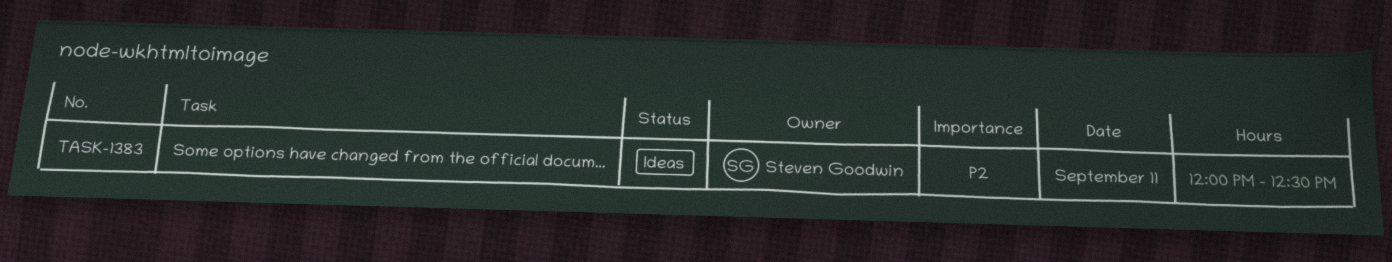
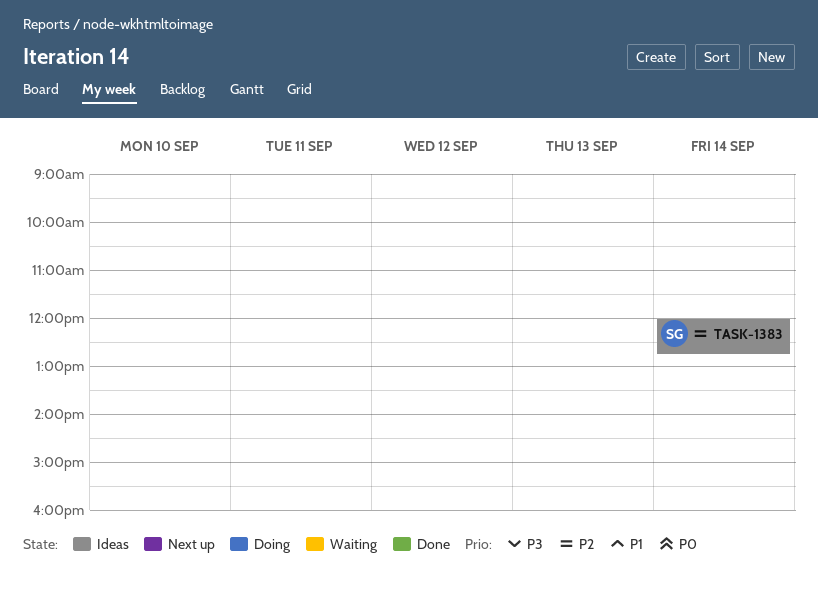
TASK-1383, day: Sep 11 -> Sep 14
TASK-1383, ends: 12:30 -> 12:45

